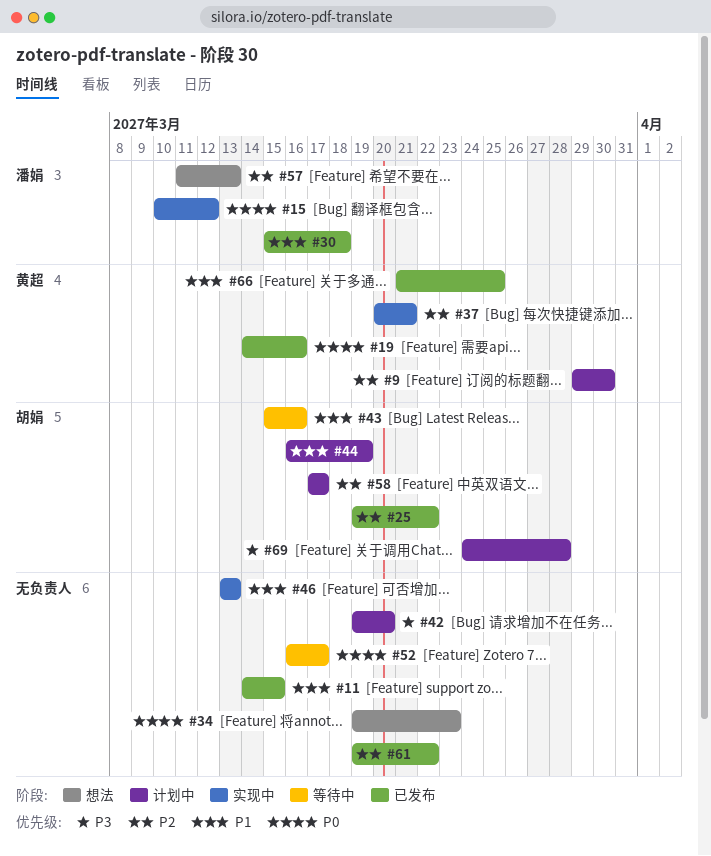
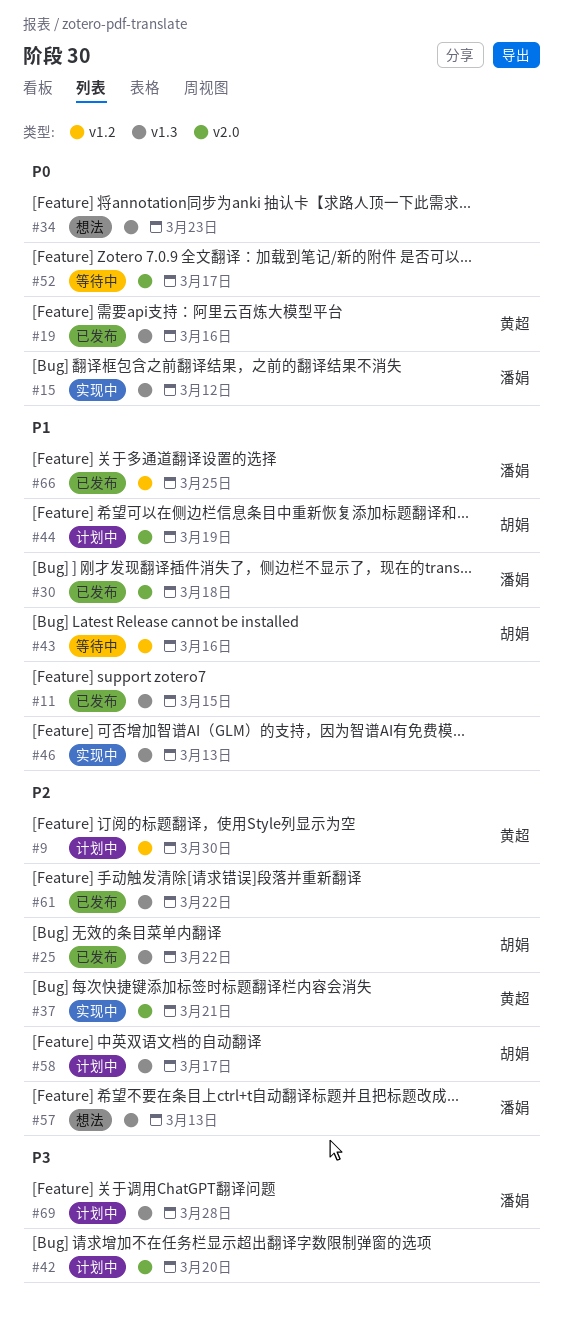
#66, owner: 黄超 -> 潘娟
#69, owner: 胡娟 -> 潘娟

